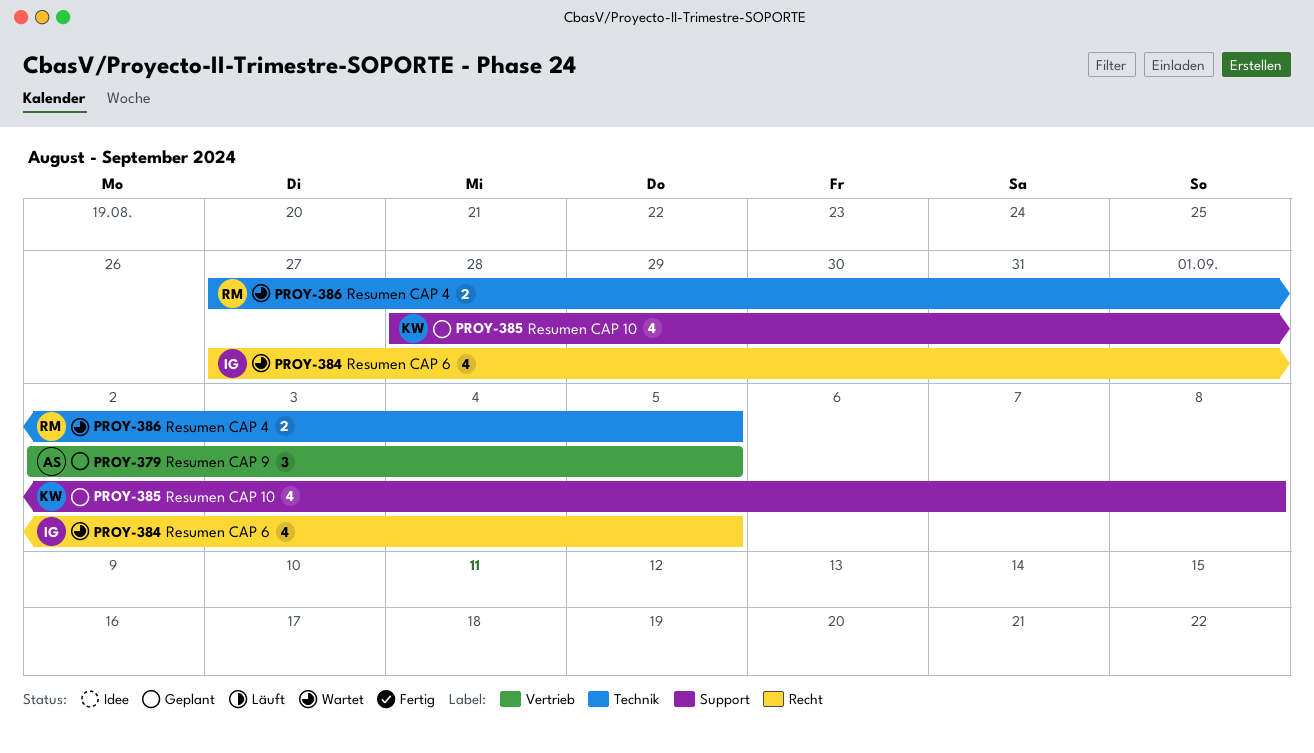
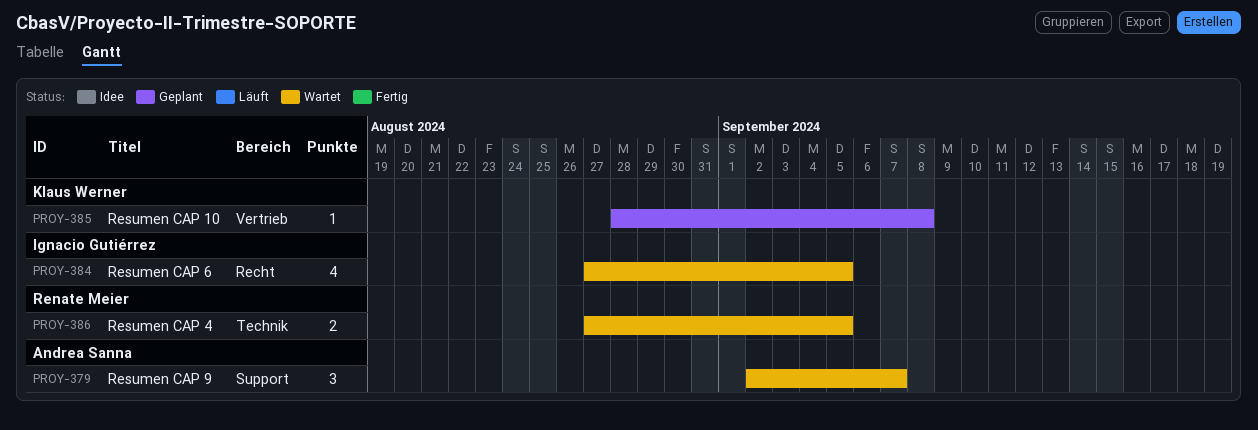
PROY-379, status: Geplant -> Wartet
PROY-379, label: Vertrieb -> Support
PROY-379, due: Sep 5 -> Sep 7
PROY-385, label: Support -> Vertrieb
PROY-385, estimate: 4 -> 1

